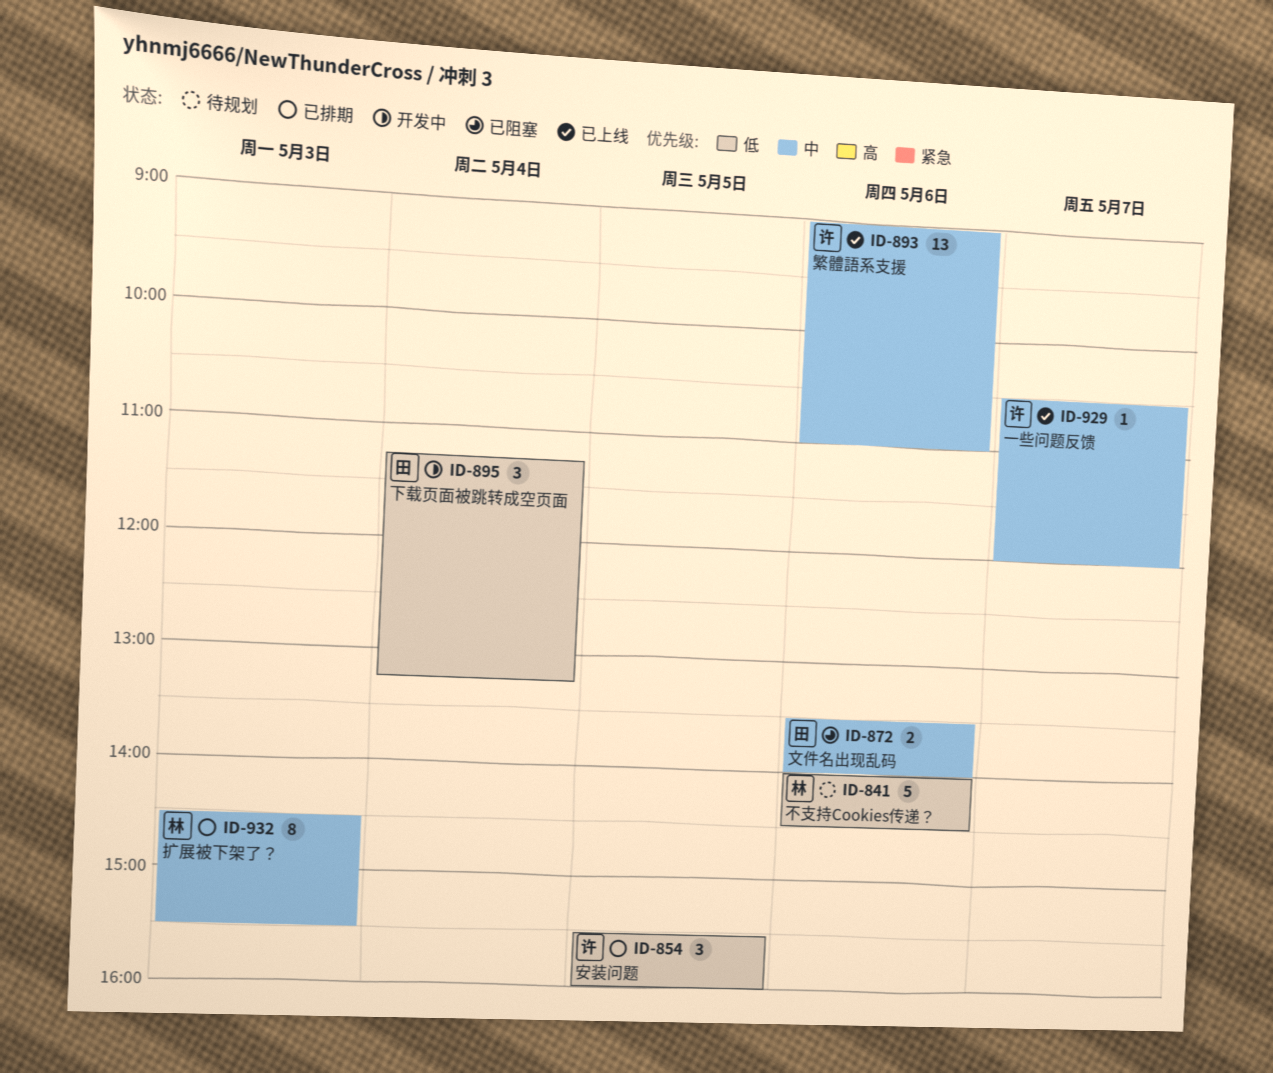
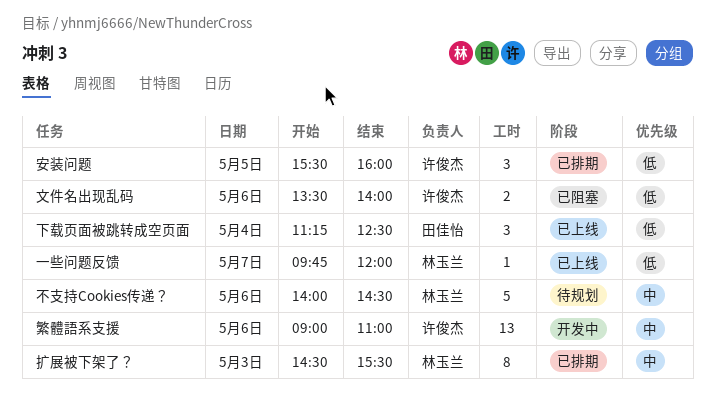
一些问题反馈, owner: 许俊杰 -> 林玉兰
一些问题反馈, priority: 中 -> 低
一些问题反馈, begins: 10:30 -> 09:45
下载页面被跳转成空页面, status: 开发中 -> 已上线
下载页面被跳转成空页面, ends: 13:15 -> 12:30
不支持Cookies传递？, priority: 低 -> 中
文件名出现乱码, owner: 田佳怡 -> 许俊杰
文件名出现乱码, priority: 中 -> 低
繁體語系支援, status: 已上线 -> 开发中

